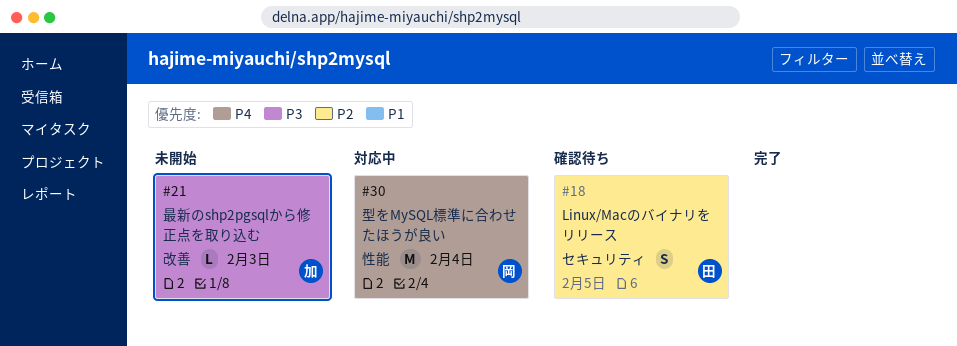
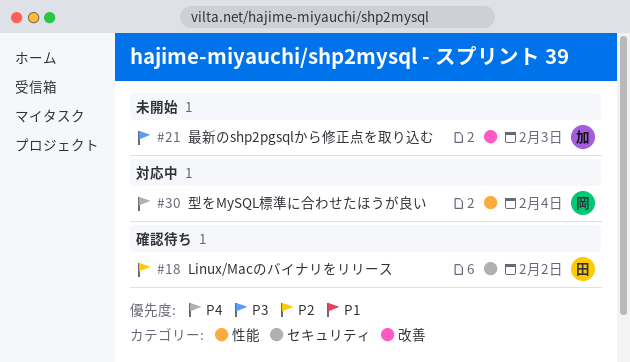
#18, due: Feb 5 -> Feb 2

